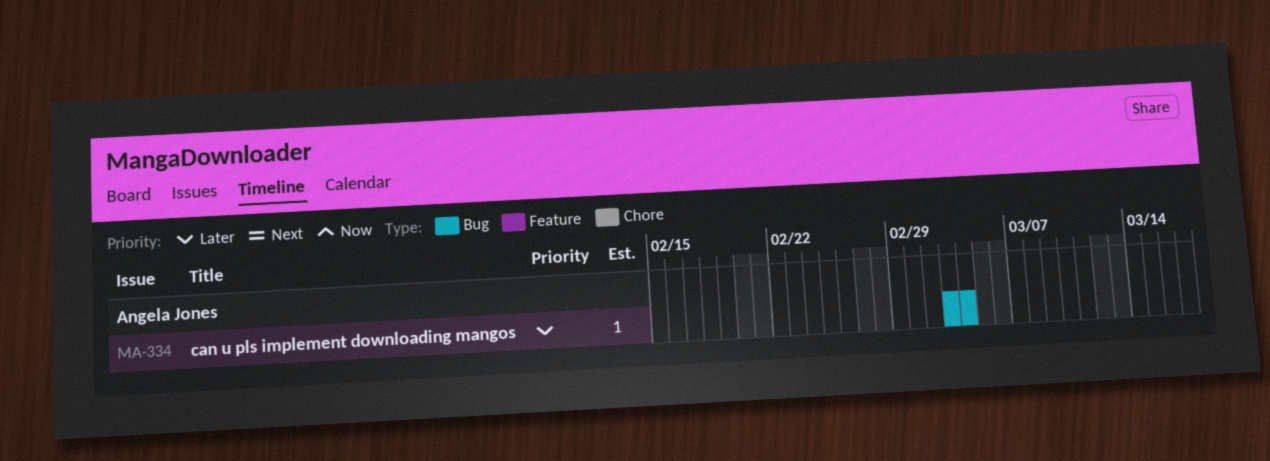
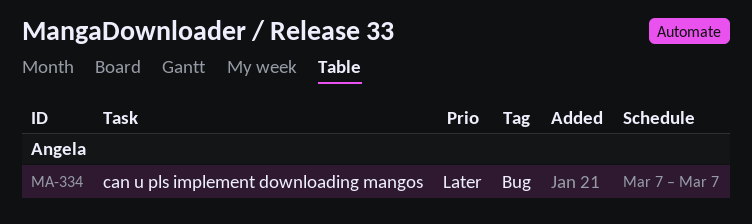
MA-334, start: Mar 3 -> Mar 7
MA-334, due: Mar 4 -> Mar 7

